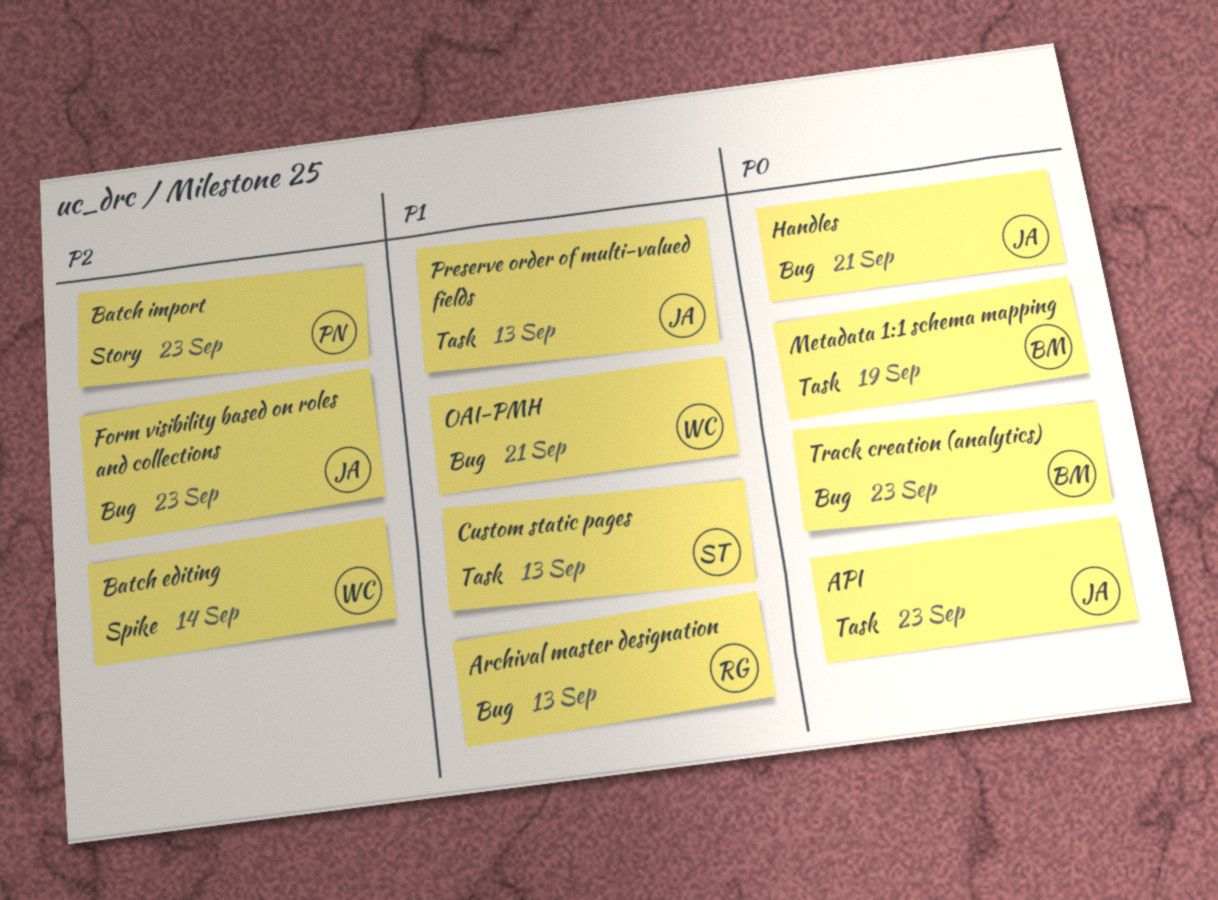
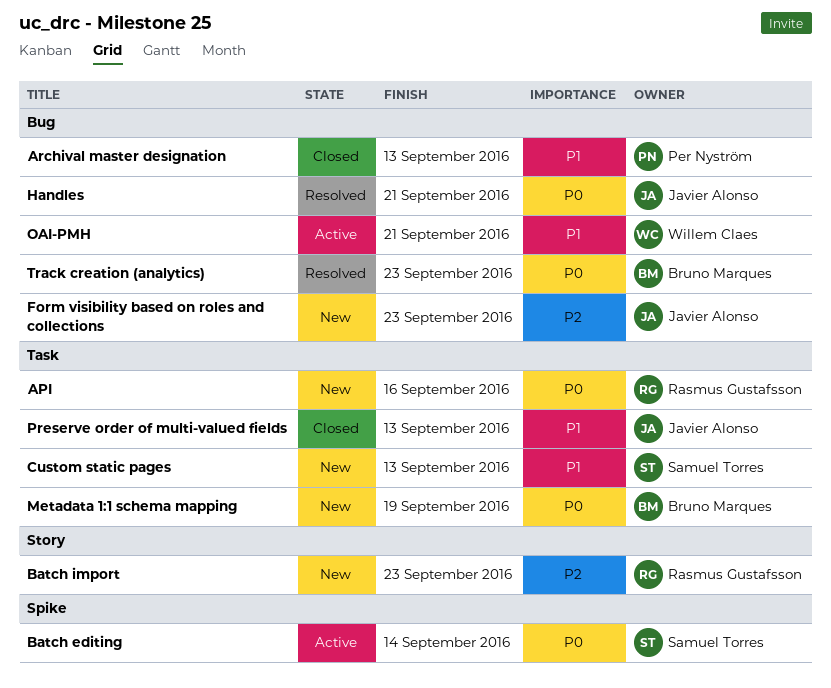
API, owner: Javier Alonso -> Rasmus Gustafsson
API, due: Sep 23 -> Sep 16
Archival master designation, owner: Rasmus Gustafsson -> Per Nyström
Batch editing, owner: Willem Claes -> Samuel Torres
Batch editing, priority: P2 -> P0
Batch import, owner: Per Nyström -> Rasmus Gustafsson

